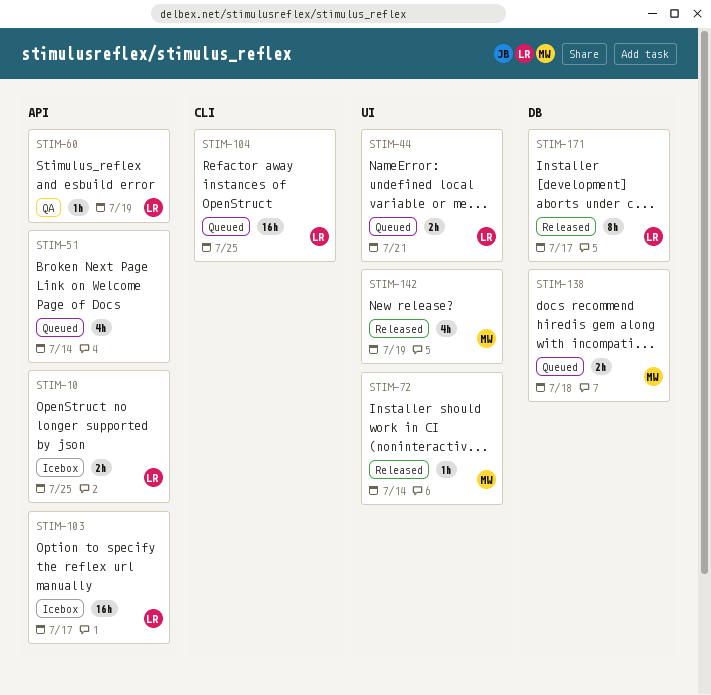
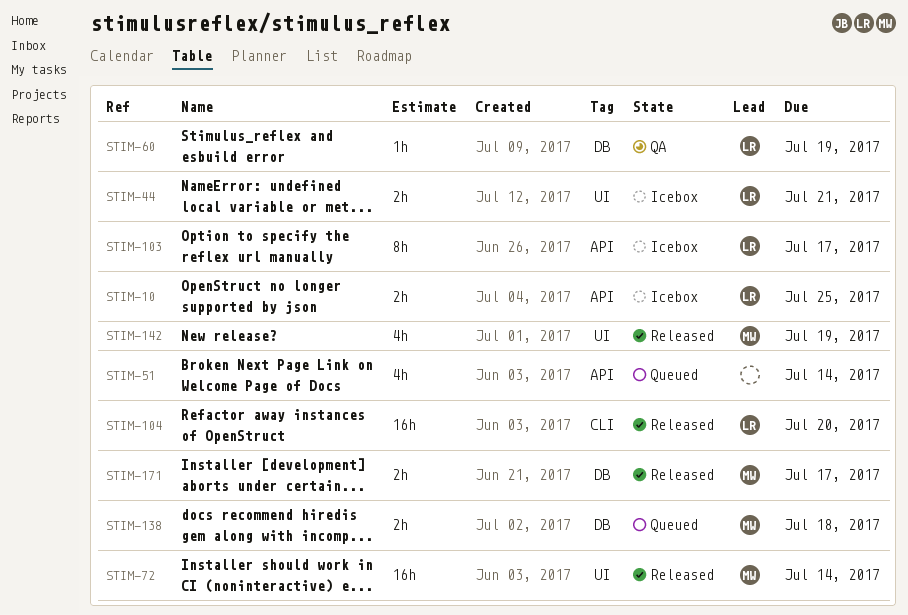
STIM-44, status: Queued -> Icebox
STIM-60, label: API -> DB
STIM-72, estimate: 1h -> 16h
STIM-103, estimate: 16h -> 8h
STIM-104, status: Queued -> Released
STIM-104, due: Jul 25 -> Jul 20
STIM-171, owner: LR -> MW
STIM-171, estimate: 8h -> 2h

